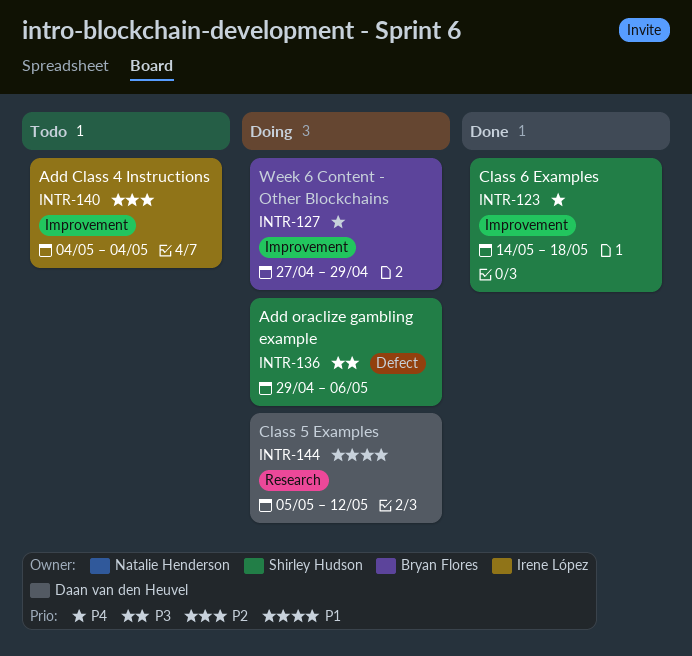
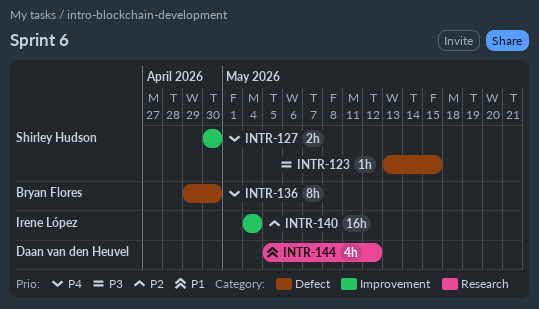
INTR-123, priority: P4 -> P3
INTR-123, label: Improvement -> Defect
INTR-123, start: May 14 -> May 13
INTR-123, due: May 18 -> May 15
INTR-127, owner: Bryan Flores -> Shirley Hudson
INTR-127, start: Apr 27 -> Apr 30
INTR-127, due: Apr 29 -> Apr 30
INTR-136, owner: Shirley Hudson -> Bryan Flores
INTR-136, priority: P3 -> P4
INTR-136, due: May 6 -> Apr 30

